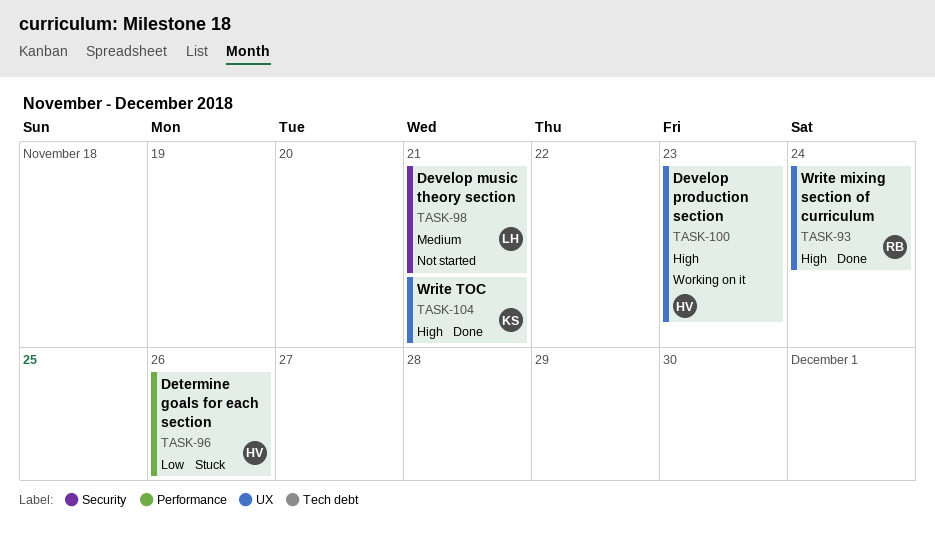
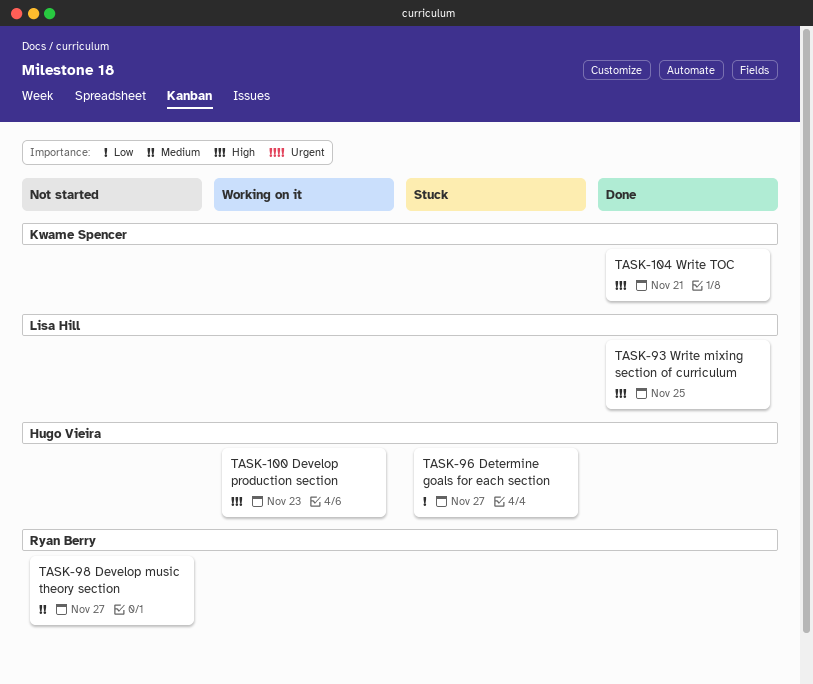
TASK-93, owner: Ryan Berry -> Lisa Hill
TASK-93, due: Nov 24 -> Nov 25
TASK-96, due: Nov 26 -> Nov 27
TASK-98, owner: Lisa Hill -> Ryan Berry
TASK-98, due: Nov 21 -> Nov 27

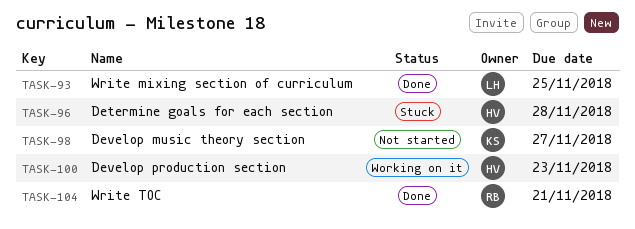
TASK-96, due: Nov 27 -> Nov 28
TASK-98, owner: Ryan Berry -> Kwame Spencer
TASK-104, owner: Kwame Spencer -> Ryan Berry

